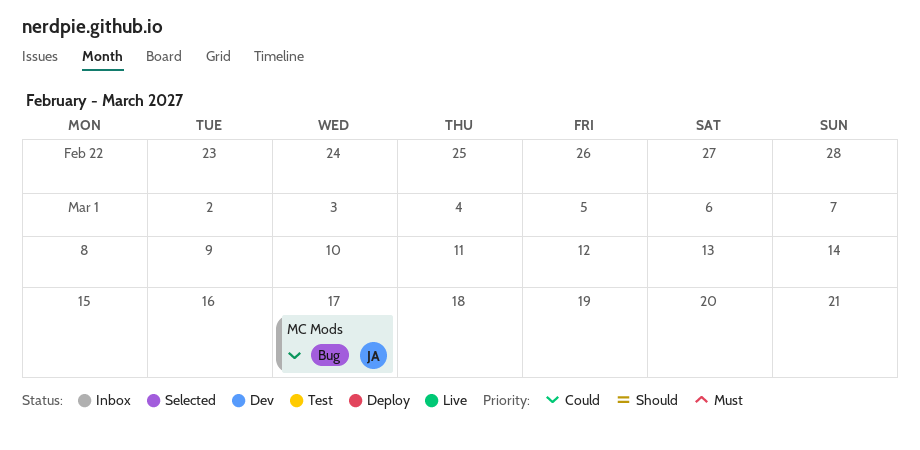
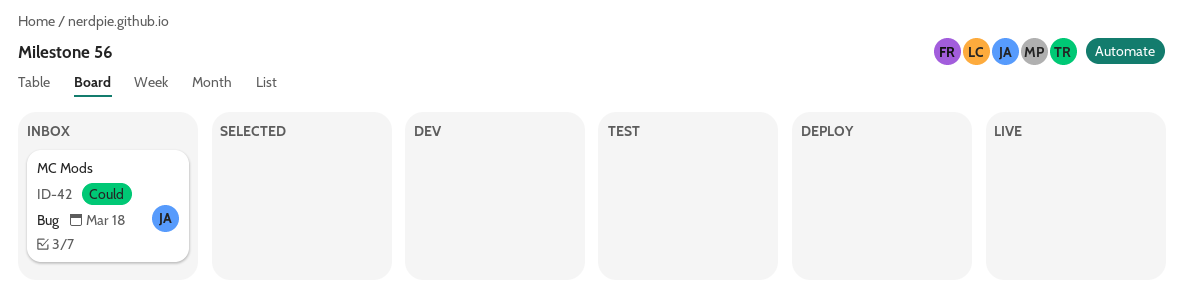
MC Mods, due: Mar 17 -> Mar 18

